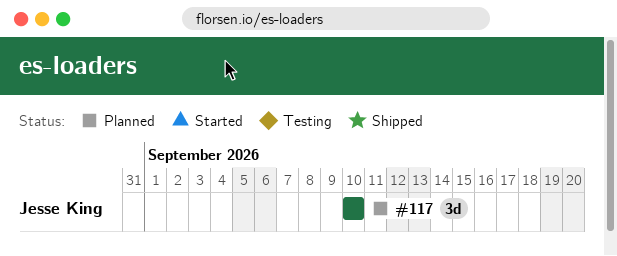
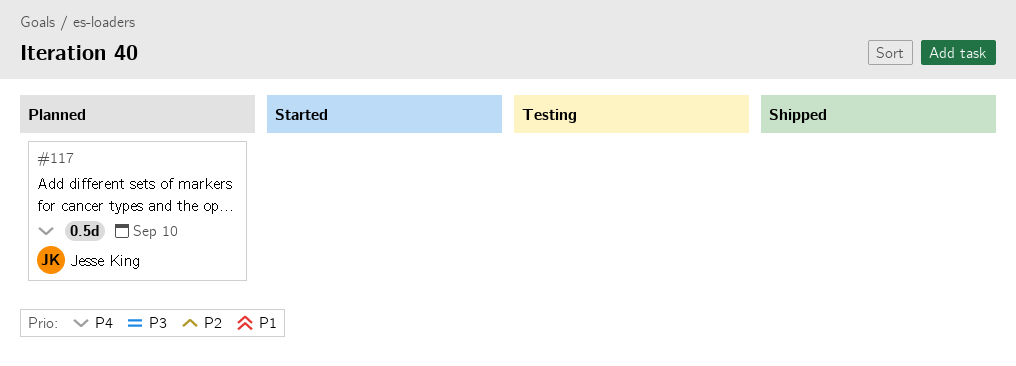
#117, estimate: 3d -> 0.5d

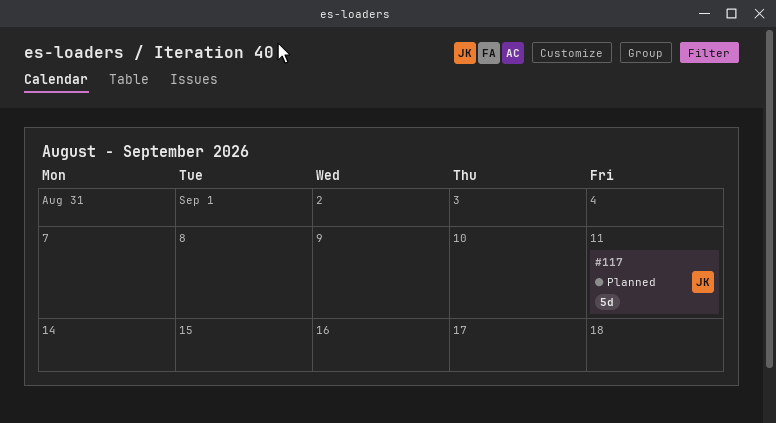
#117, estimate: 0.5d -> 5d
#117, due: Sep 10 -> Sep 11

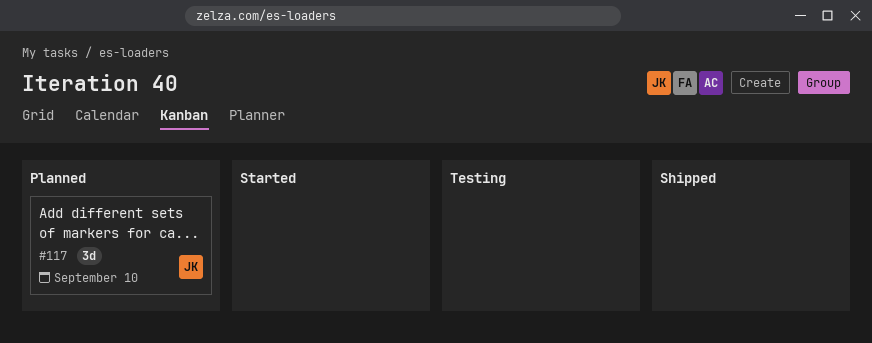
#117, estimate: 5d -> 3d
#117, due: Sep 11 -> Sep 10

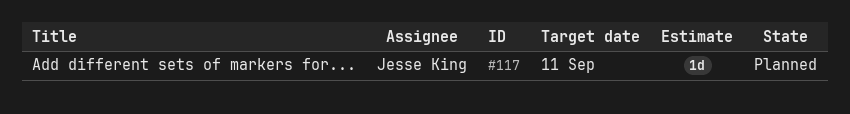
#117, estimate: 3d -> 1d
#117, due: Sep 10 -> Sep 11

